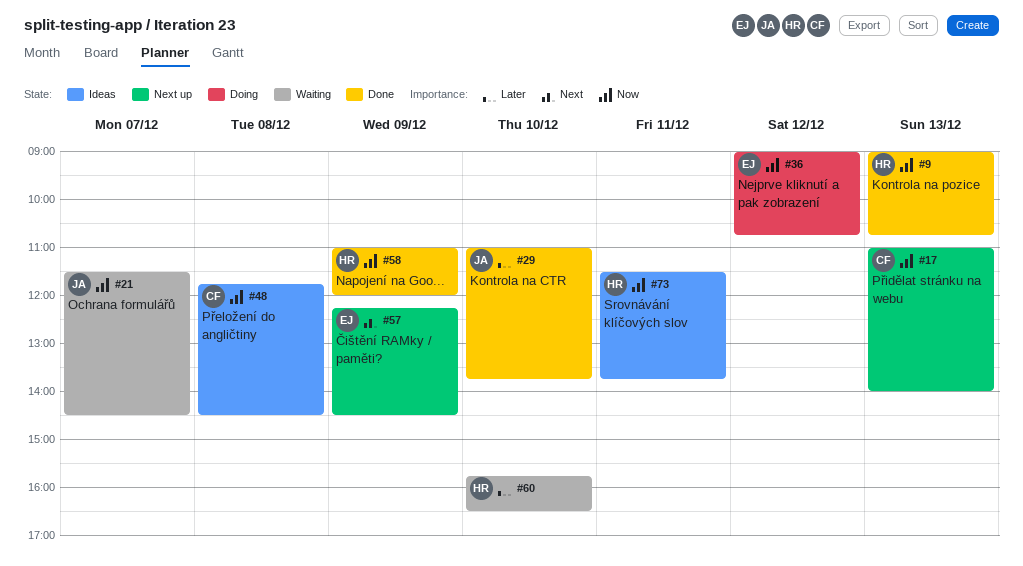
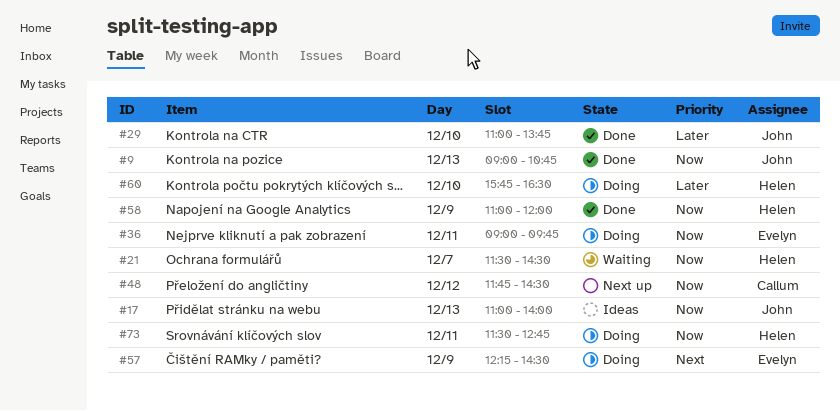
#9, owner: Helen -> John
#17, status: Next up -> Ideas
#17, owner: Callum -> John
#21, owner: John -> Helen
#36, day: Dec 12 -> Dec 11
#36, ends: 10:45 -> 09:45
#48, status: Ideas -> Next up
#48, day: Dec 8 -> Dec 12
#57, status: Next up -> Doing
#60, status: Waiting -> Doing
#73, status: Ideas -> Doing
#73, ends: 13:45 -> 12:45

